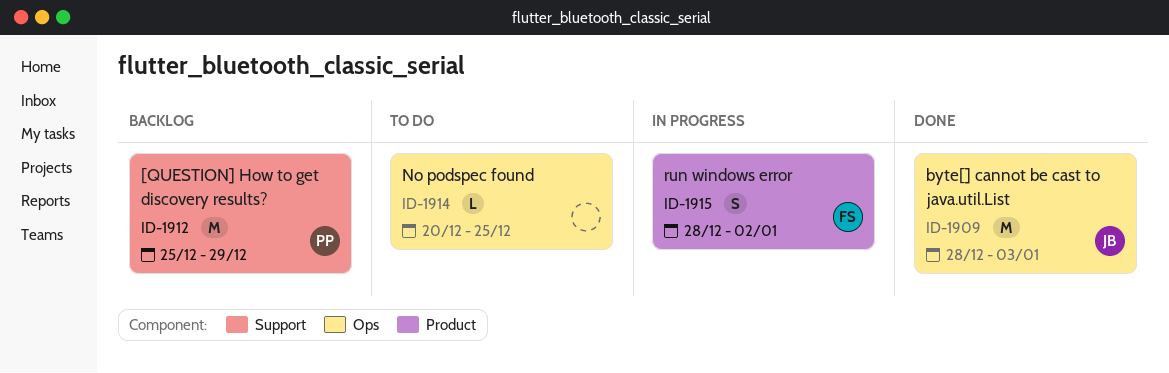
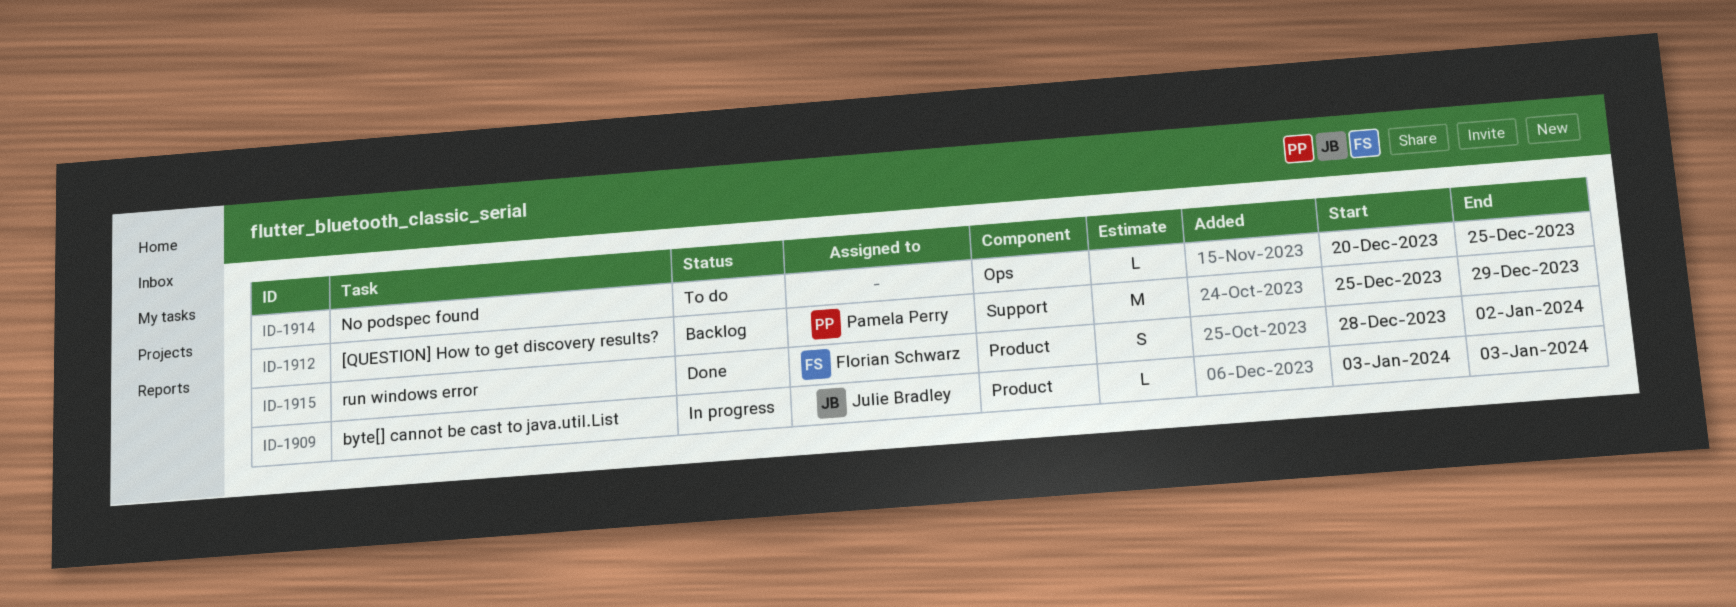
ID-1909, status: Done -> In progress
ID-1909, label: Ops -> Product
ID-1909, estimate: M -> L
ID-1909, start: Dec 28 -> Jan 3
ID-1915, status: In progress -> Done

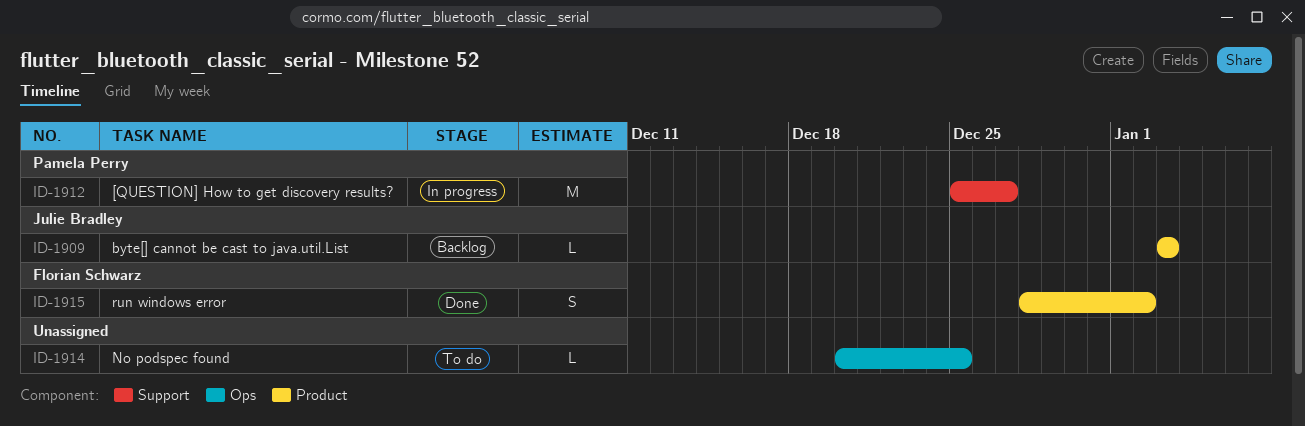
ID-1909, status: In progress -> Backlog
ID-1912, status: Backlog -> In progress
ID-1912, due: Dec 29 -> Dec 27

